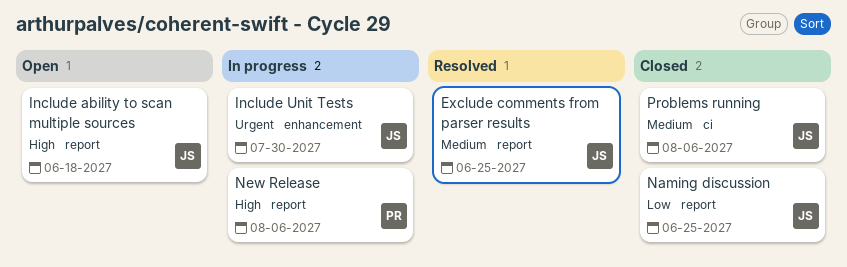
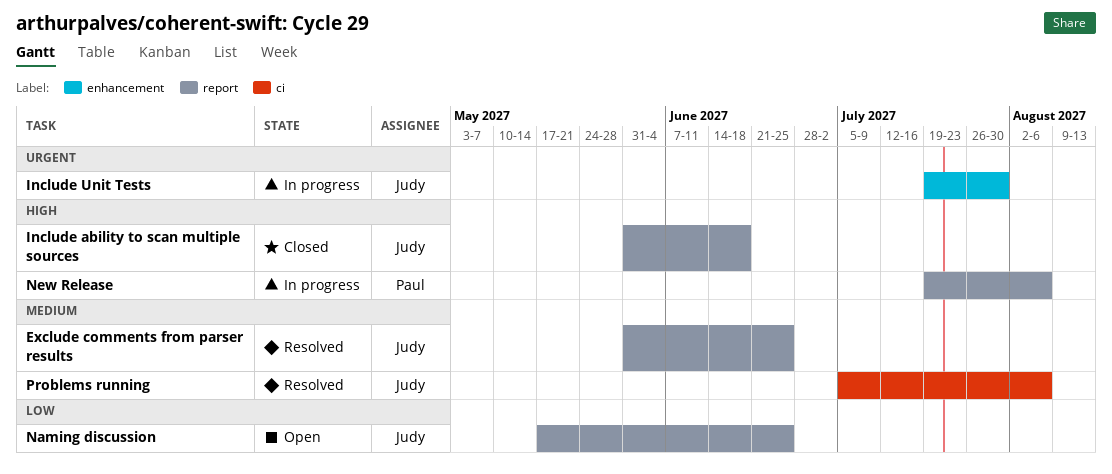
Include ability to scan multiple sources, status: Open -> Closed
Naming discussion, status: Closed -> Open
Problems running, status: Closed -> Resolved

